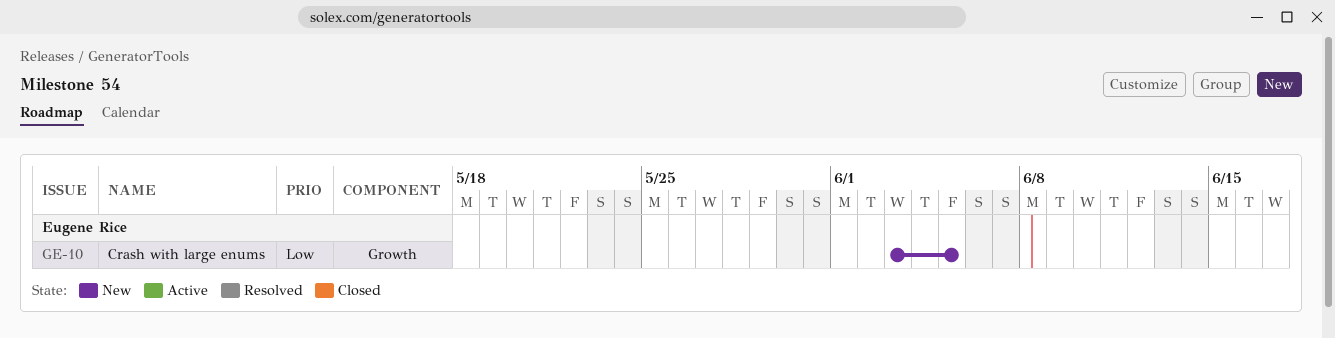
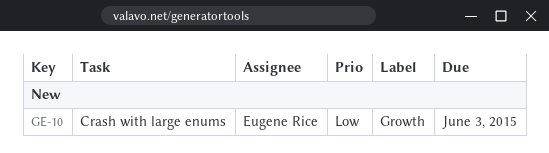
GE-10, due: Jun 5 -> Jun 3

